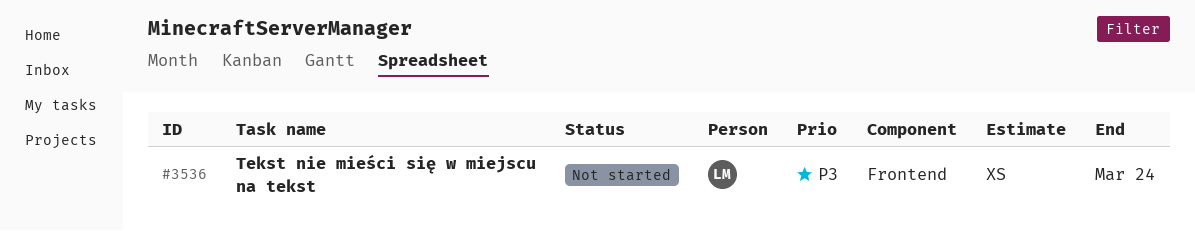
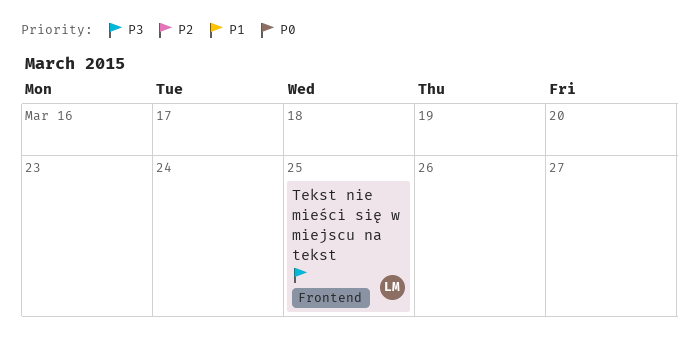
Tekst nie mieści się w miejscu na tekst, due: Mar 24 -> Mar 25

